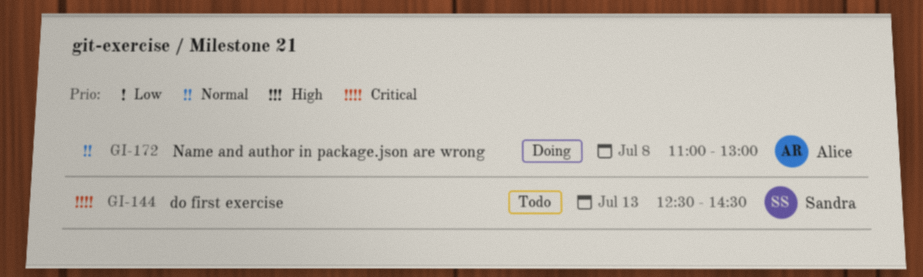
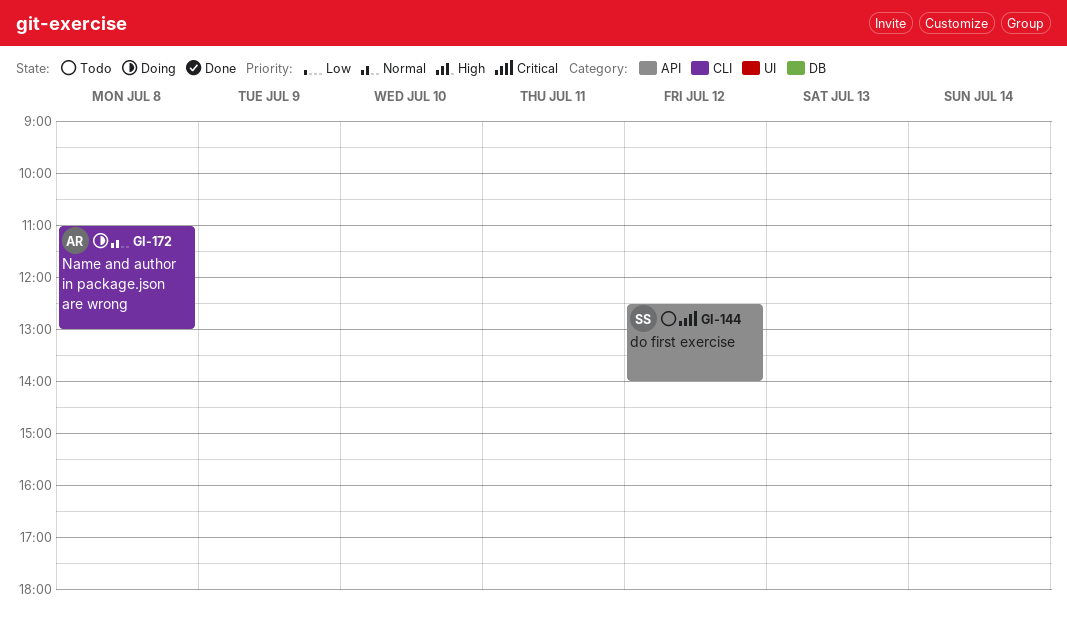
GI-144, day: Jul 13 -> Jul 12
GI-144, ends: 14:30 -> 14:00

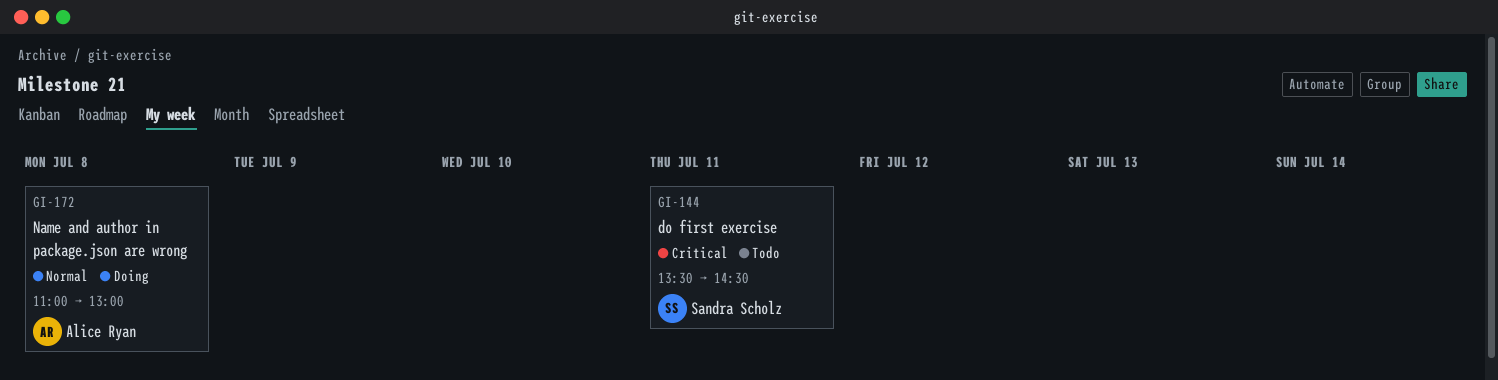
GI-144, day: Jul 12 -> Jul 11
GI-144, begins: 12:30 -> 13:30
GI-144, ends: 14:00 -> 14:30

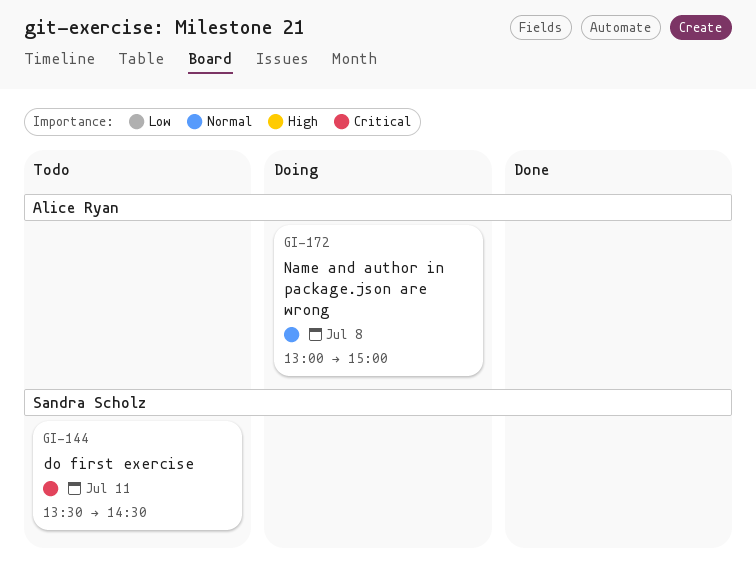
GI-172, begins: 11:00 -> 13:00
GI-172, ends: 13:00 -> 15:00

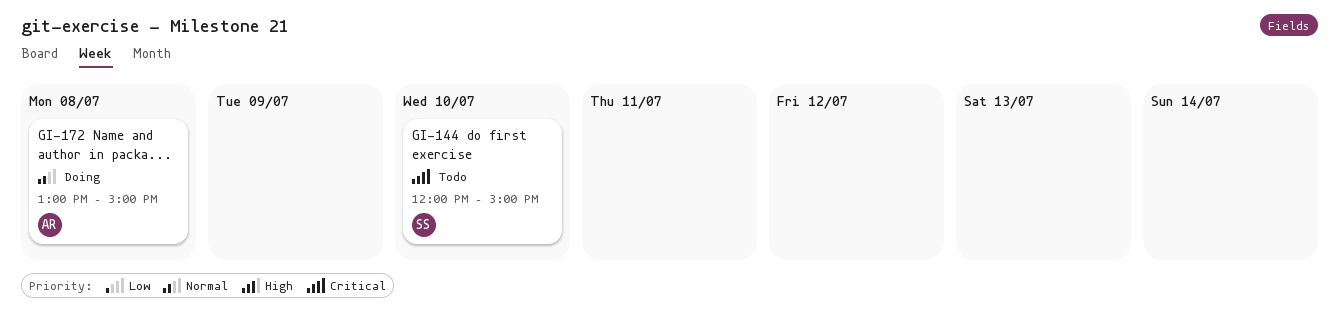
GI-144, day: Jul 11 -> Jul 10
GI-144, begins: 13:30 -> 12:00
GI-144, ends: 14:30 -> 15:00

